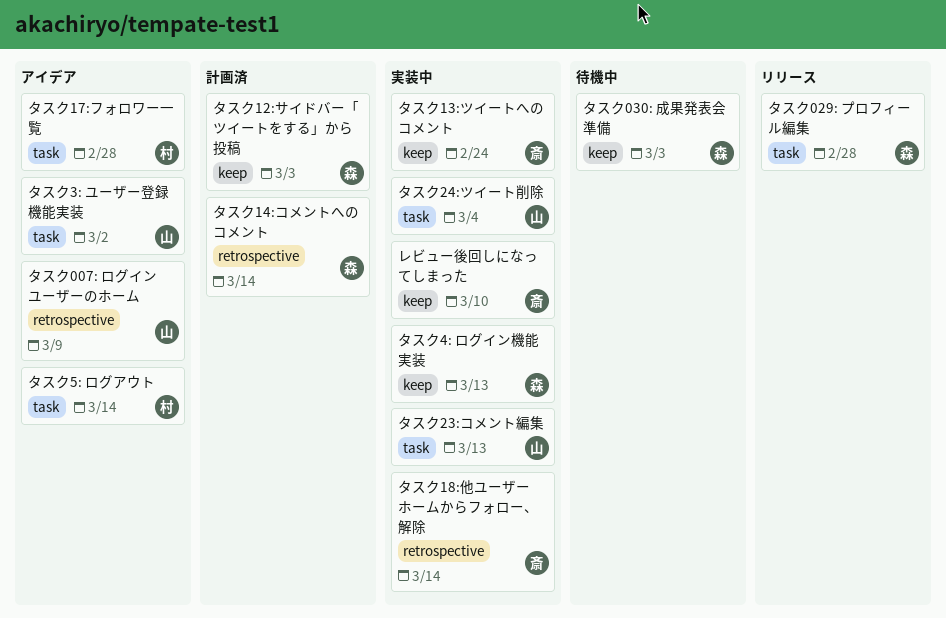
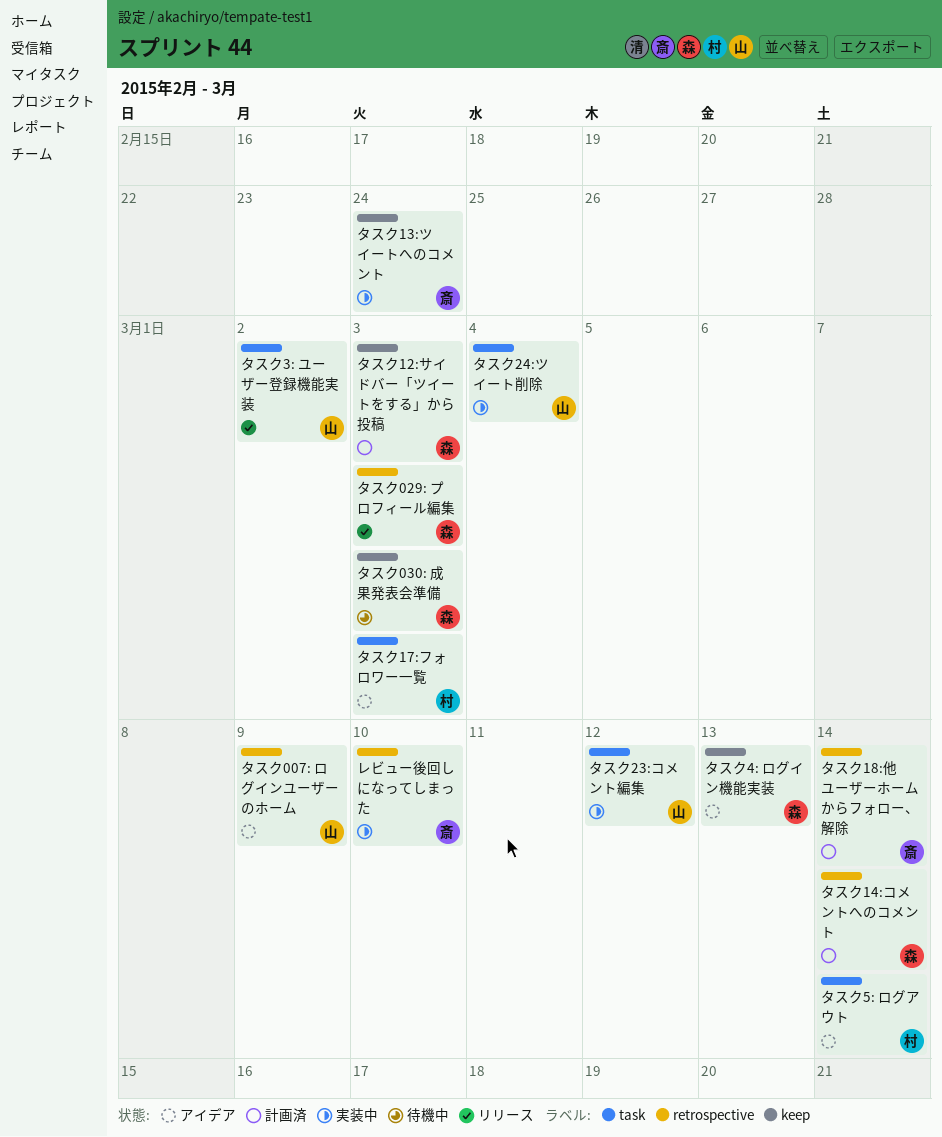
タスク029: プロフィール編集, label: task -> retrospective
タスク029: プロフィール編集, due: Feb 28 -> Mar 3
タスク17:フォロワー一覧, due: Feb 28 -> Mar 3
タスク18:他ユーザーホームからフォロー、解除, status: 実装中 -> 計画済
タスク23:コメント編集, due: Mar 13 -> Mar 12
タスク3: ユーザー登録機能実装, status: アイデア -> リリース
タスク4: ログイン機能実装, status: 実装中 -> アイデア
レビュー後回しになってしまった, label: keep -> retrospective

